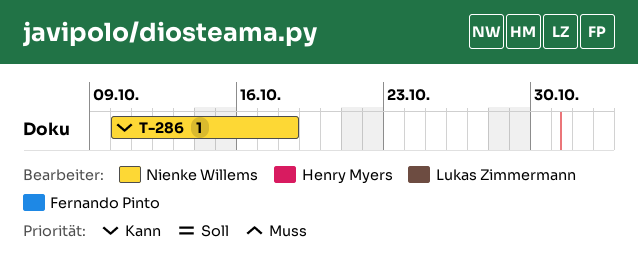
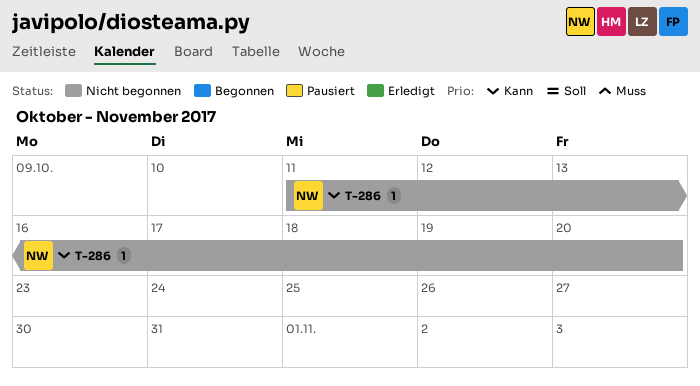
T-286, start: Oct 10 -> Oct 11
T-286, due: Oct 18 -> Oct 20

